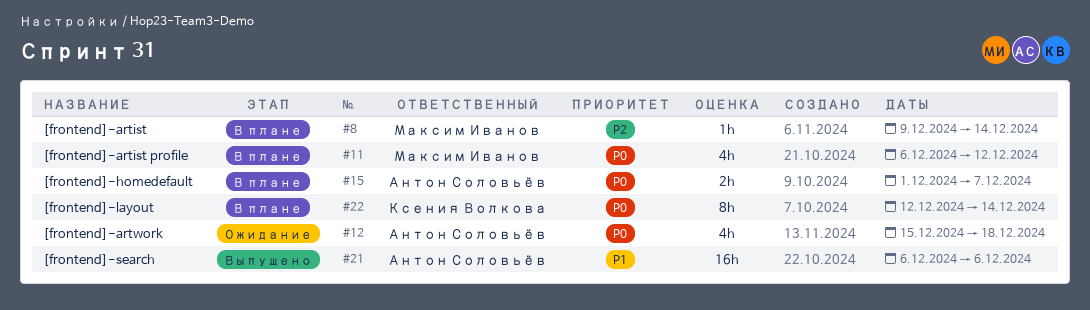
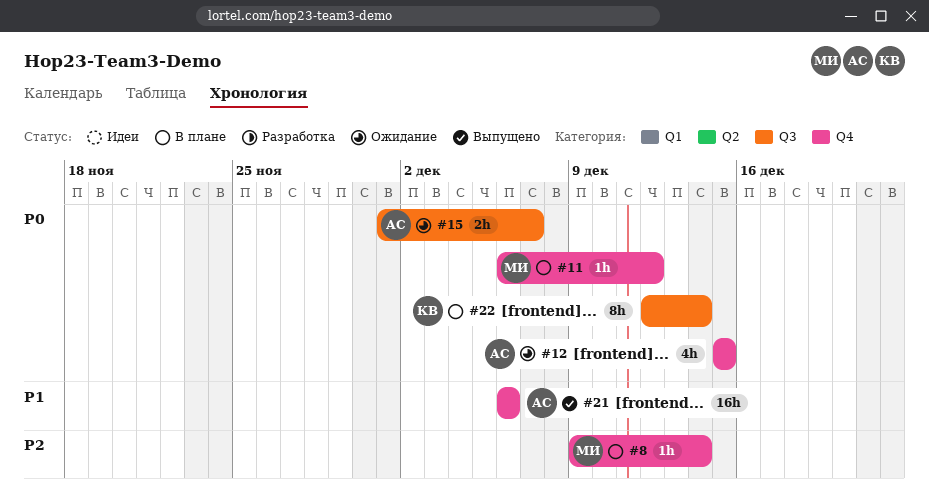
#11, estimate: 4h -> 1h
#12, due: Dec 18 -> Dec 15
#15, status: В плане -> Ожидание

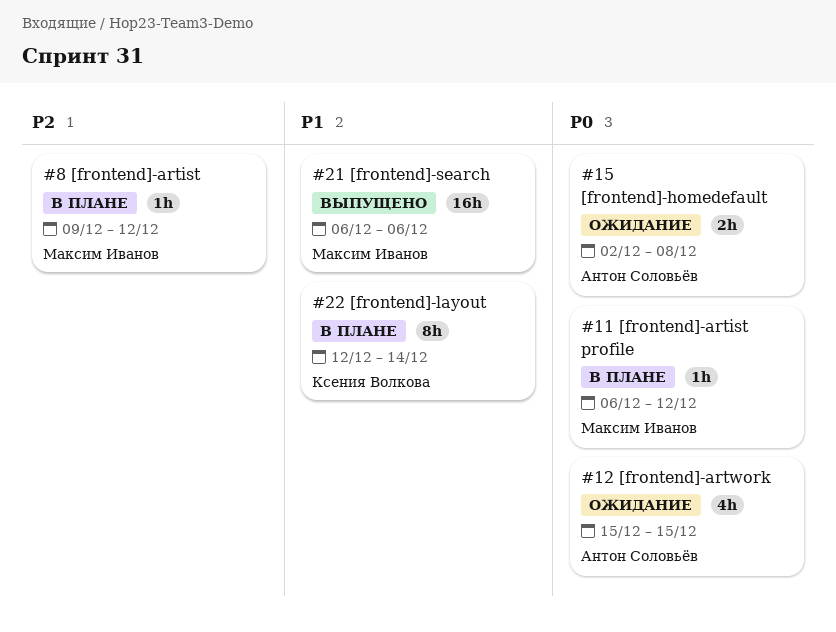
#8, due: Dec 14 -> Dec 12
#15, start: Dec 1 -> Dec 2
#15, due: Dec 7 -> Dec 8
#21, owner: Антон Соловьёв -> Максим Иванов
#22, priority: P0 -> P1

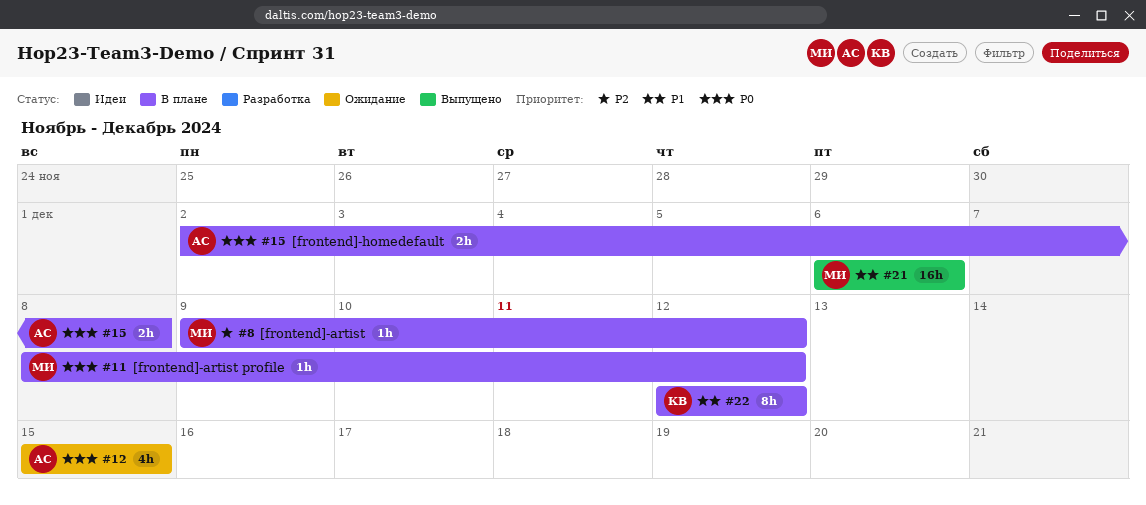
#11, start: Dec 6 -> Dec 8
#15, status: Ожидание -> В плане
#22, due: Dec 14 -> Dec 12

